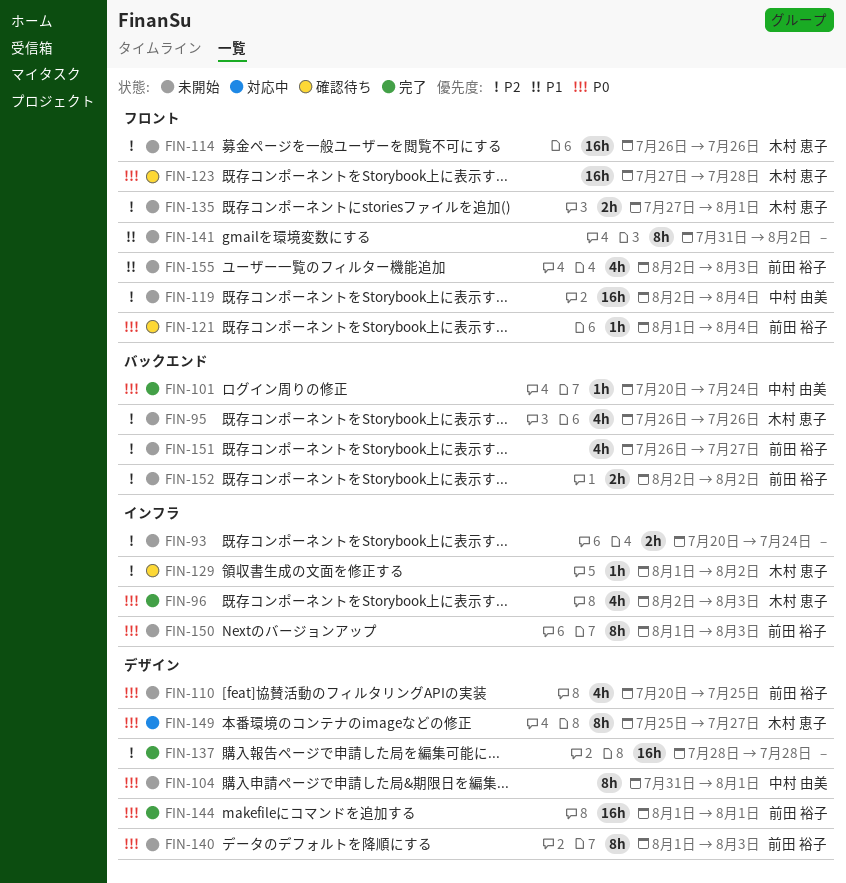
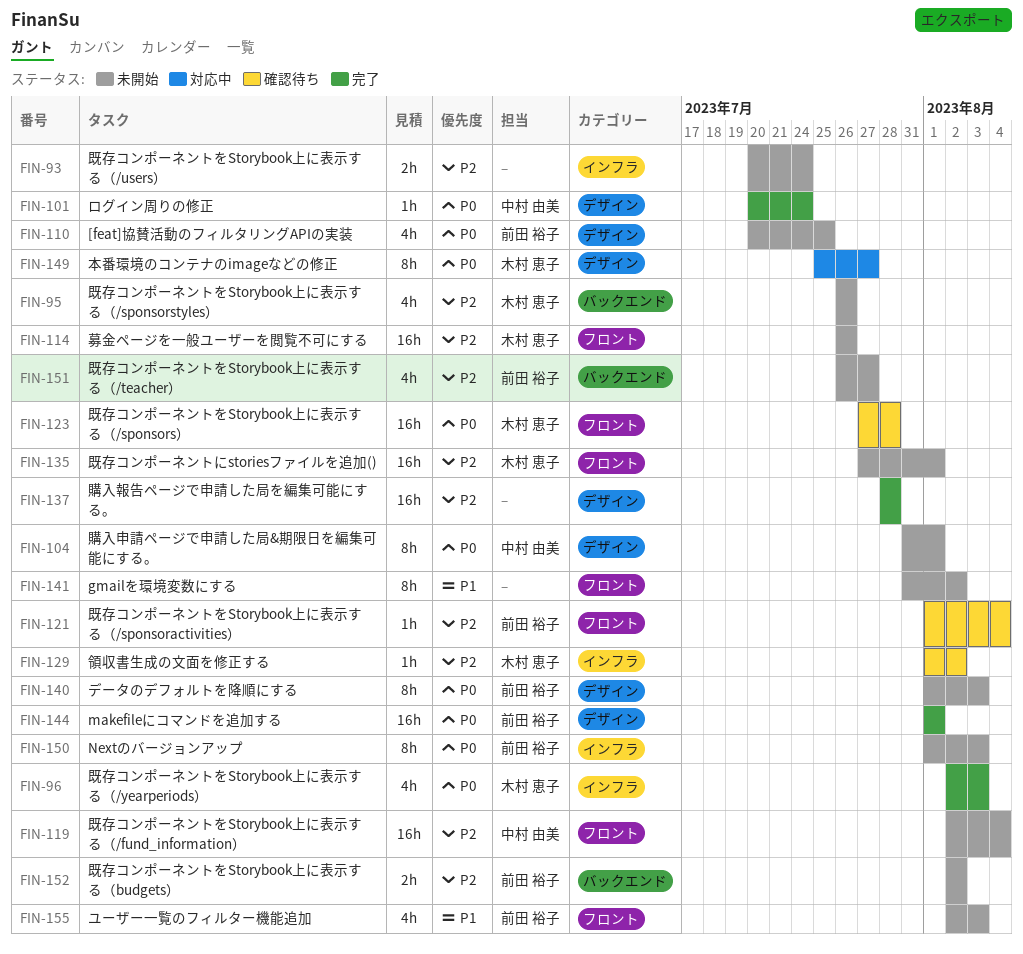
FIN-101, label: バックエンド -> デザイン
FIN-121, priority: P0 -> P2
FIN-135, estimate: 2h -> 16h

